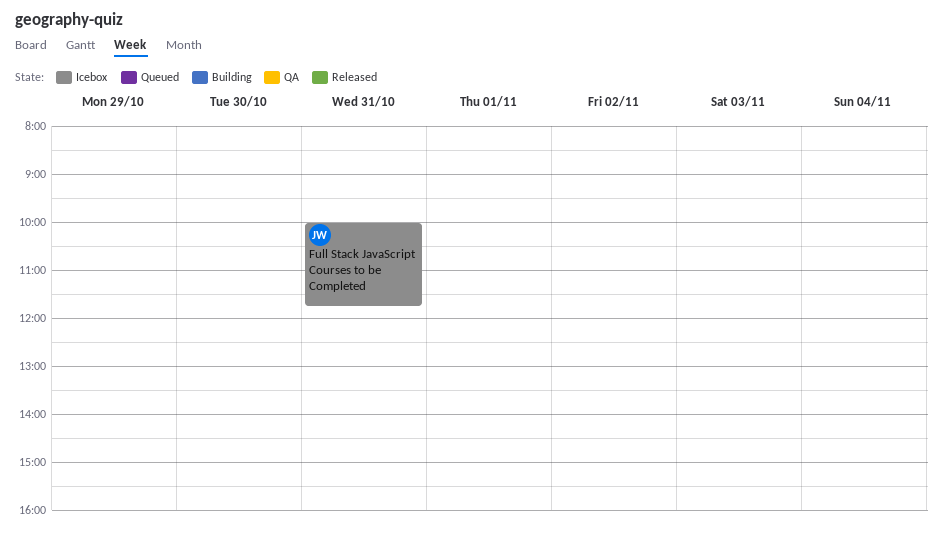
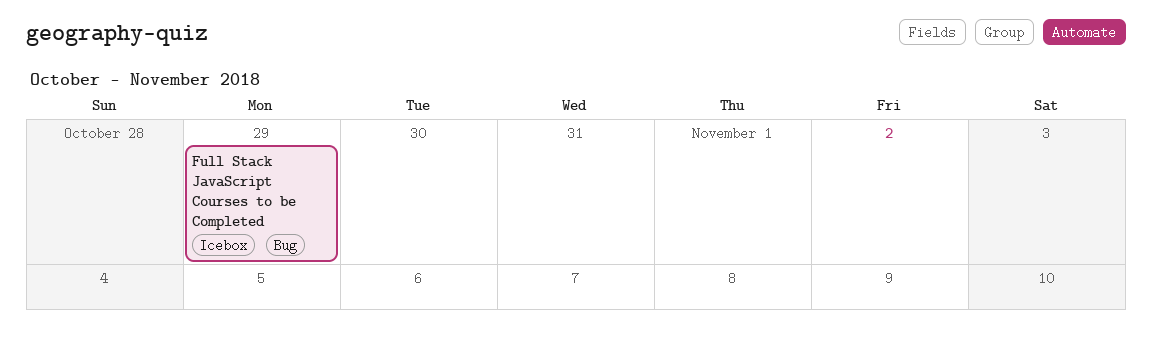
Full Stack JavaScript Courses to be Completed, day: Oct 31 -> Oct 29

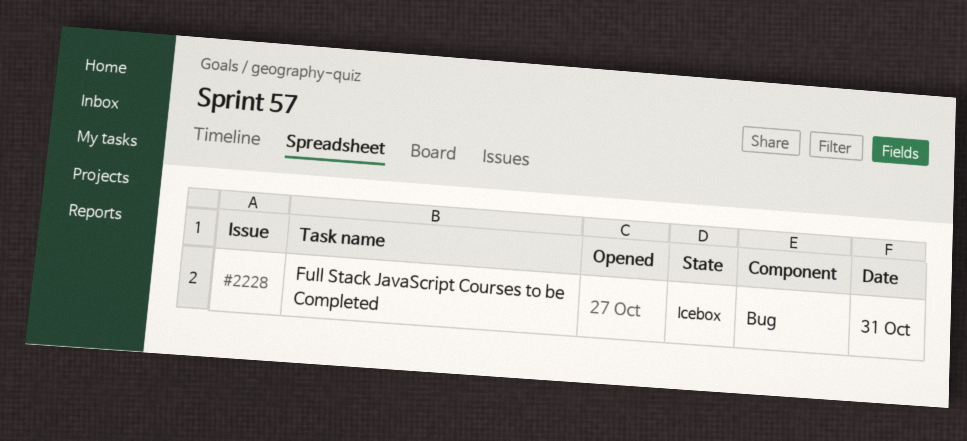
Full Stack JavaScript Courses to be Completed, day: Oct 29 -> Oct 31

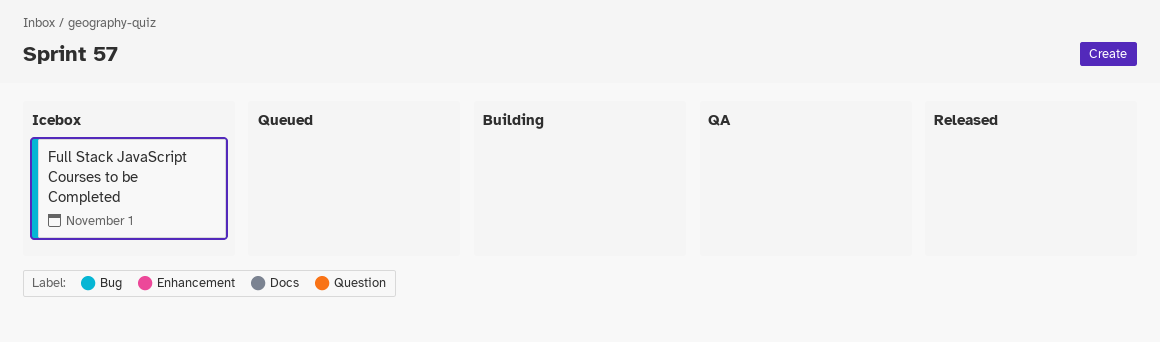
Full Stack JavaScript Courses to be Completed, day: Oct 31 -> Nov 1

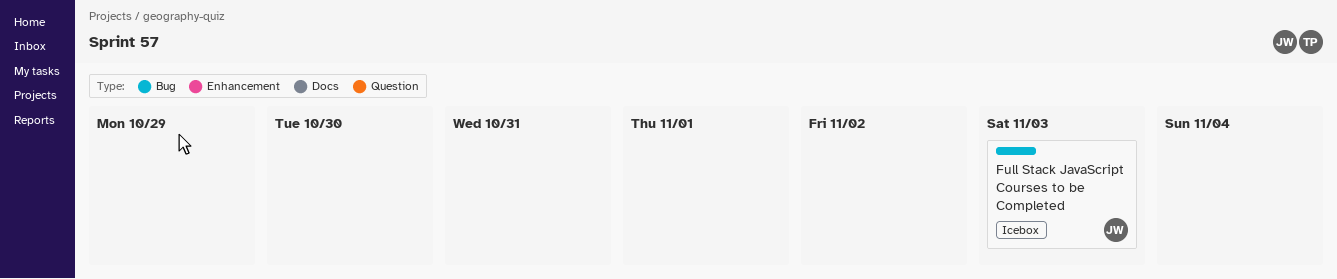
Full Stack JavaScript Courses to be Completed, day: Nov 1 -> Nov 3

